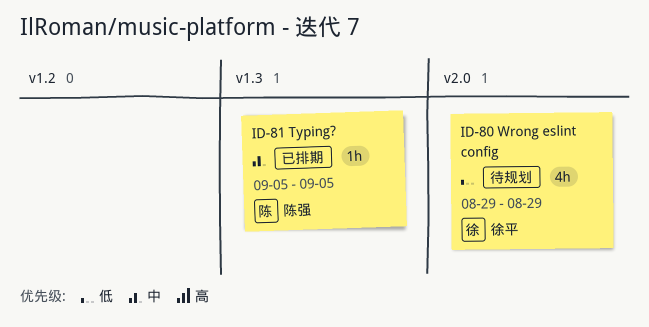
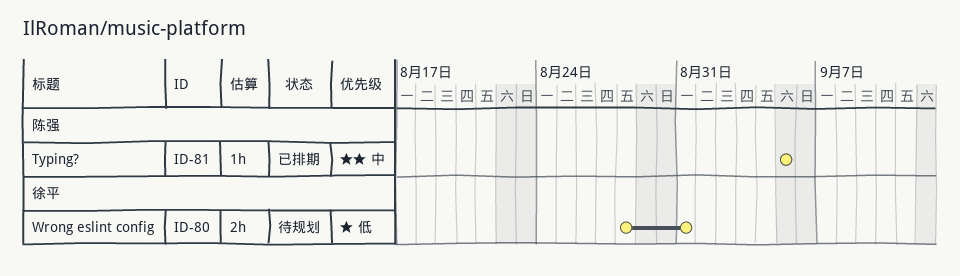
ID-80, estimate: 4h -> 2h
ID-80, start: Aug 29 -> Aug 28
ID-80, due: Aug 29 -> Aug 31

